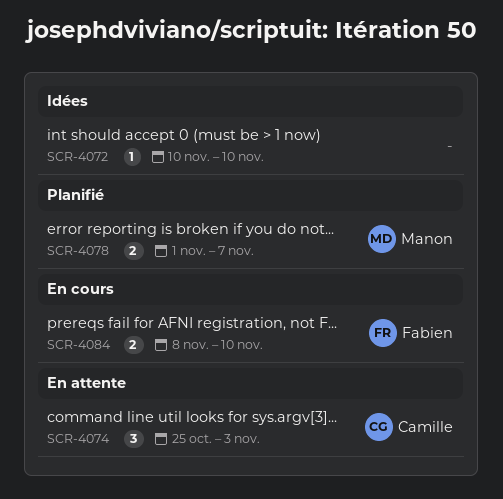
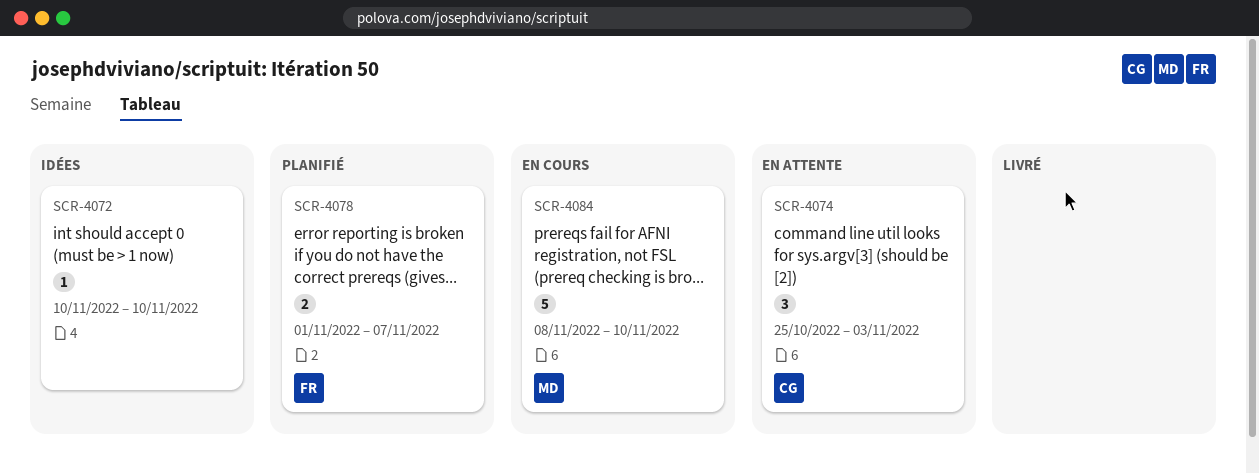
SCR-4078, owner: Manon -> Fabien
SCR-4084, owner: Fabien -> Manon
SCR-4084, estimate: 2 -> 5

